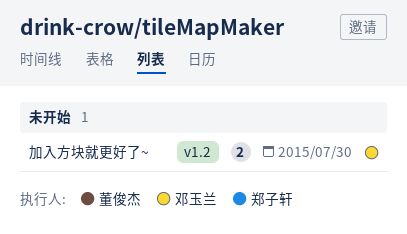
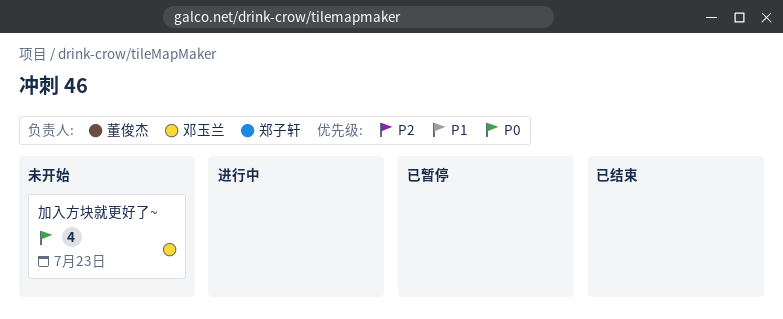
加入方块就更好了~, estimate: 2 -> 4
加入方块就更好了~, due: Jul 30 -> Jul 23

